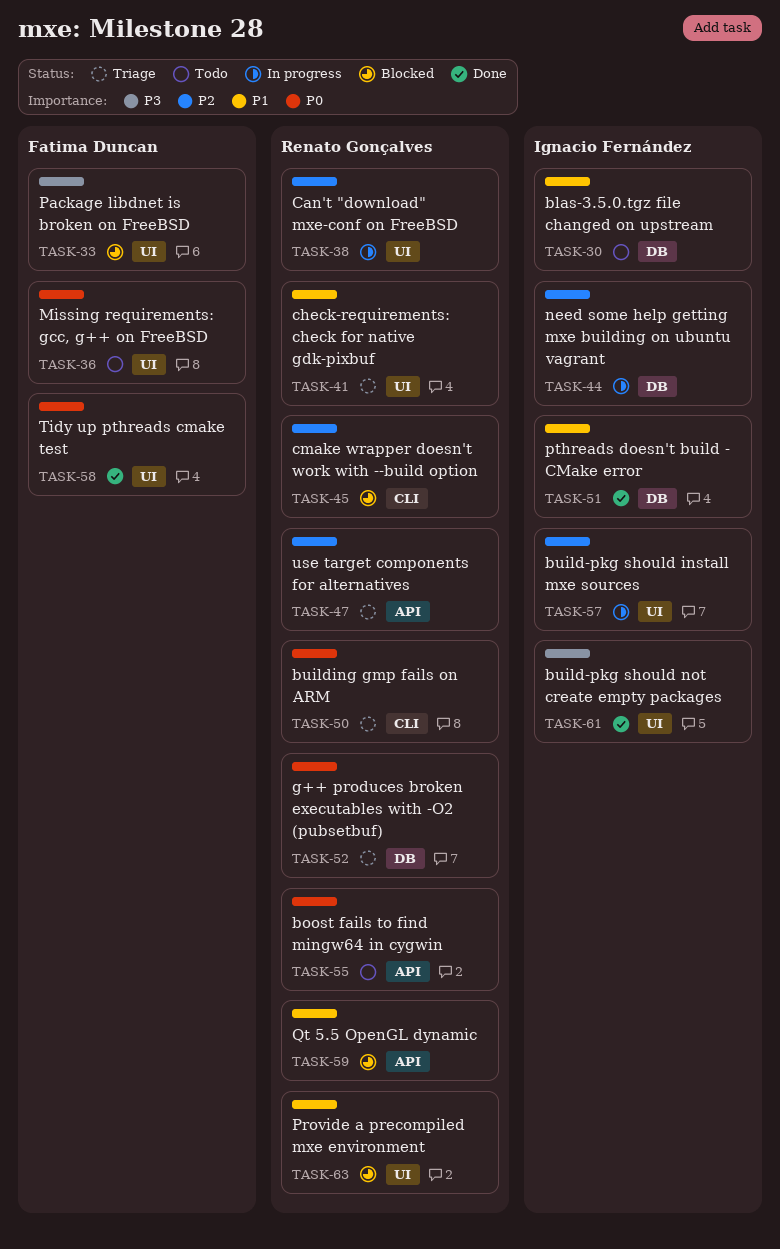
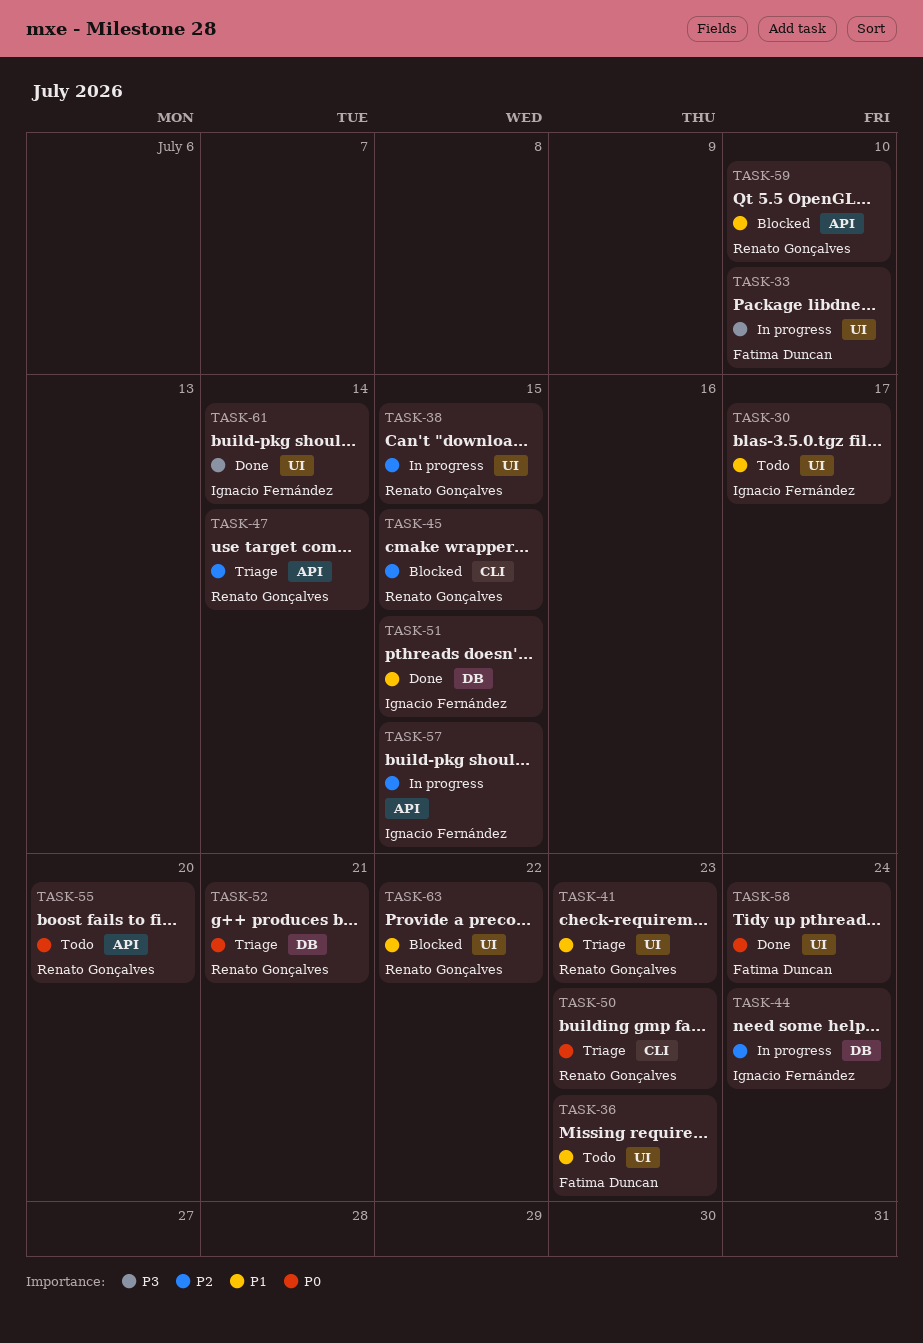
TASK-30, label: DB -> UI
TASK-33, status: Blocked -> In progress
TASK-36, priority: P0 -> P1
TASK-57, label: UI -> API

